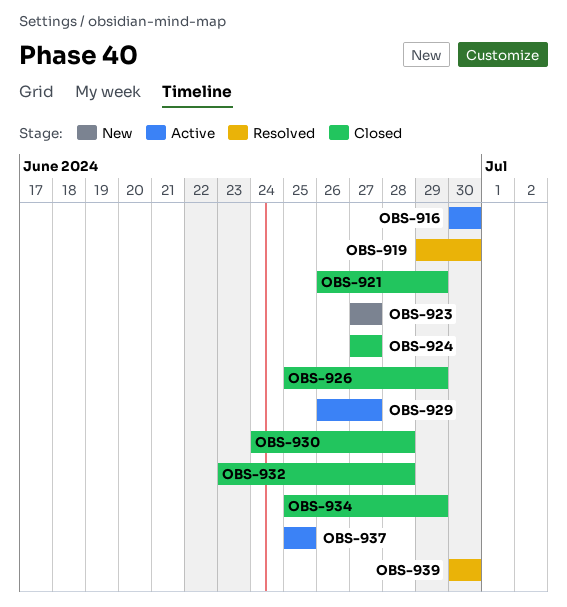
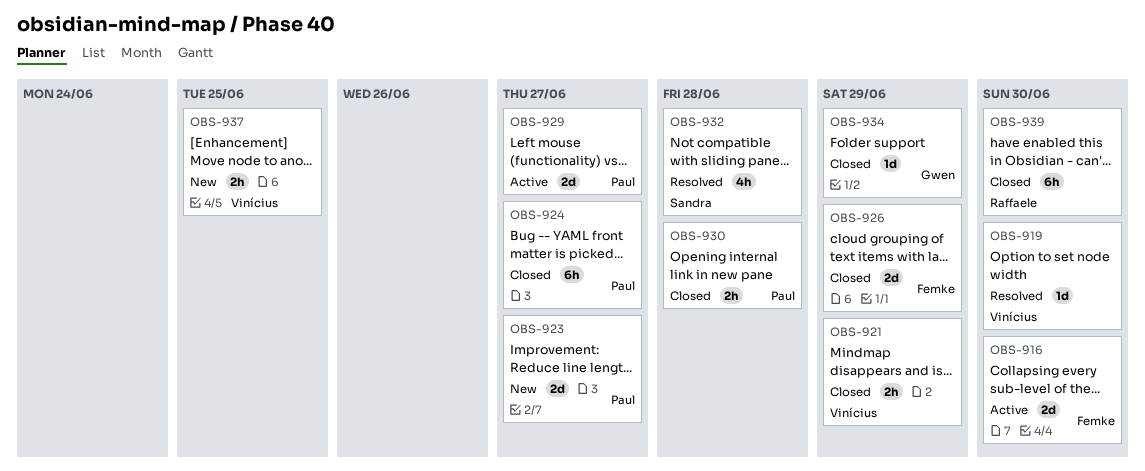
OBS-932, status: Closed -> Resolved
OBS-937, status: Active -> New
OBS-939, status: Resolved -> Closed

